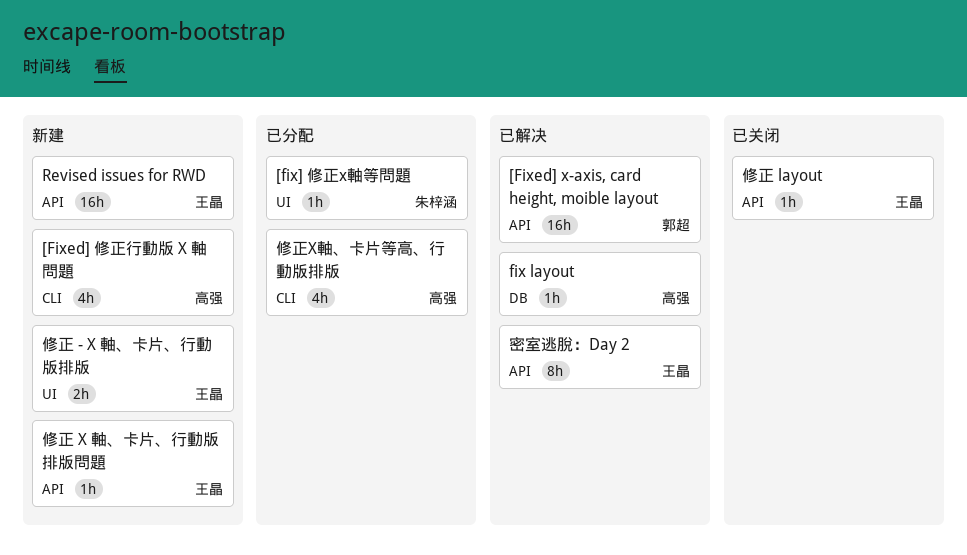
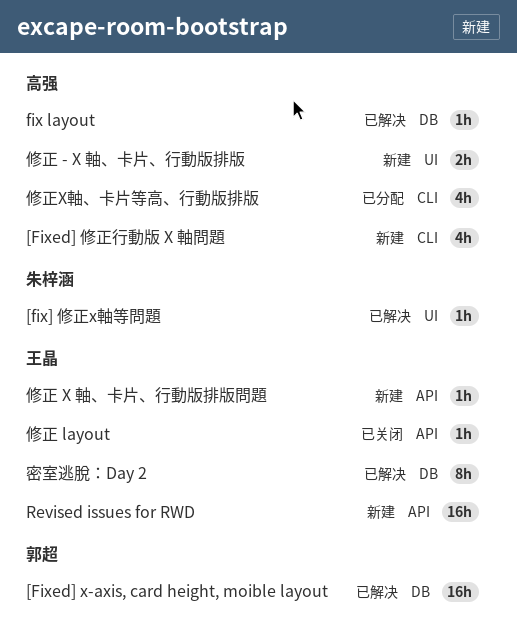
[fix] 修正x軸等問題, status: 已分配 -> 已解决
[Fixed] x-axis, card height, moible layout, label: API -> DB
修正 - X 軸、卡片、行動版排版, owner: 王晶 -> 高强
密室逃脫：Day 2, label: API -> DB

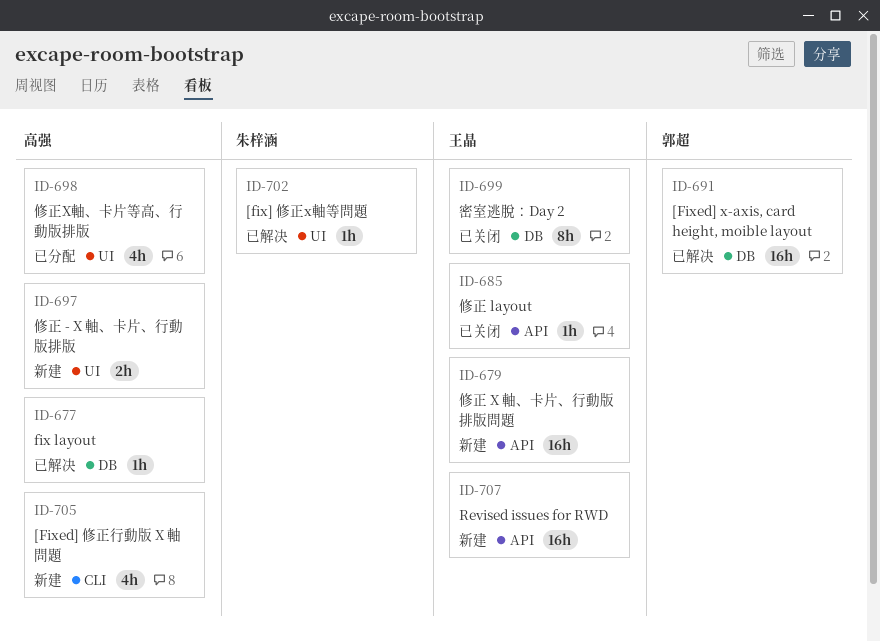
修正 X 軸、卡片、行動版排版問題, estimate: 1h -> 16h
修正X軸、卡片等高、行動版排版, label: CLI -> UI
密室逃脫：Day 2, status: 已解决 -> 已关闭

